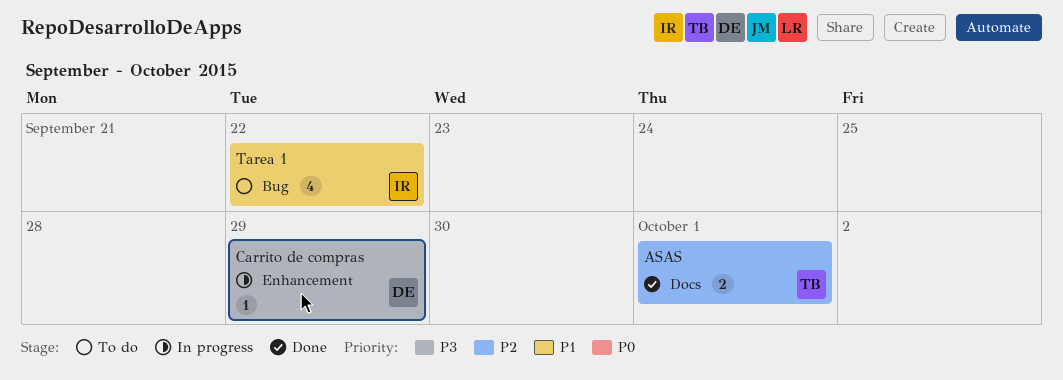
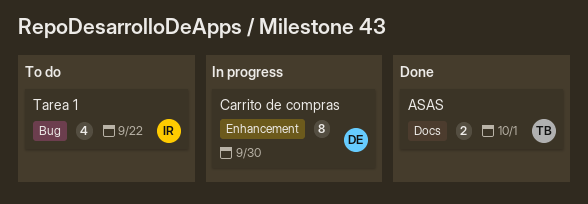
Carrito de compras, estimate: 1 -> 8
Carrito de compras, due: Sep 29 -> Sep 30

